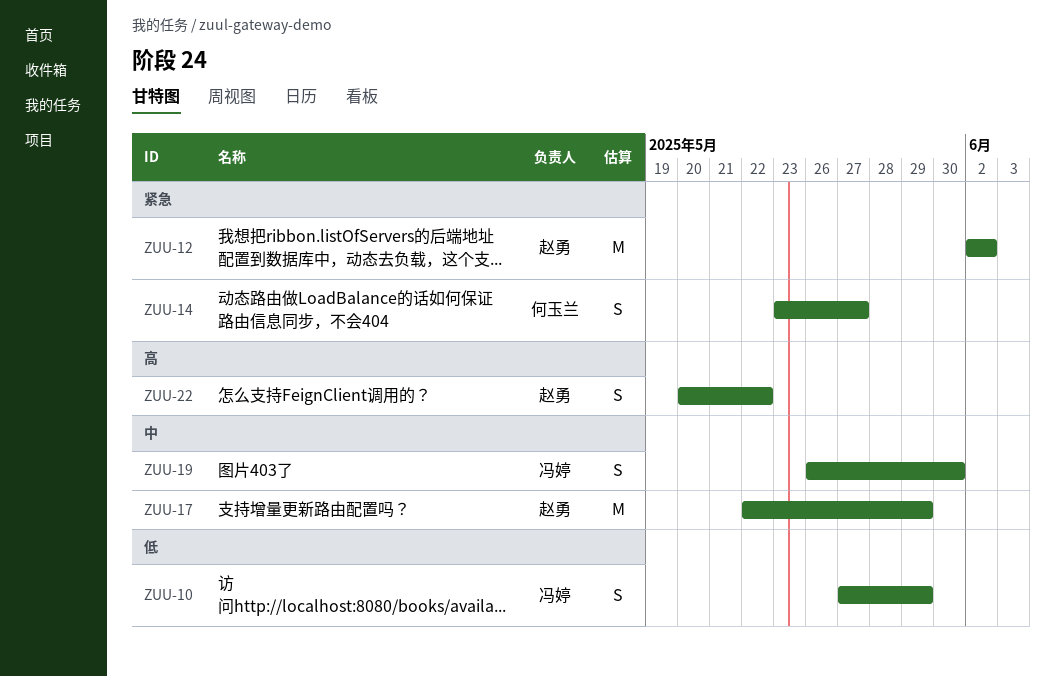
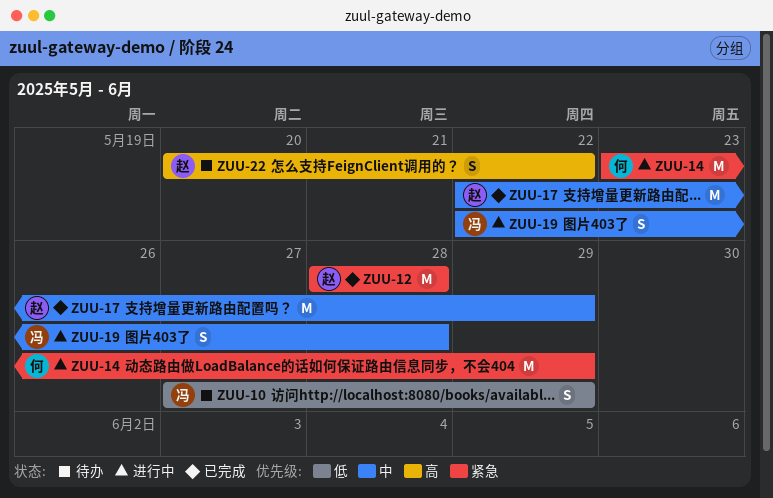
ZUU-12, start: Jun 2 -> May 28
ZUU-12, due: Jun 2 -> May 28
ZUU-14, estimate: S -> M
ZUU-14, due: May 27 -> May 29
ZUU-19, start: May 26 -> May 22
ZUU-19, due: May 30 -> May 28

